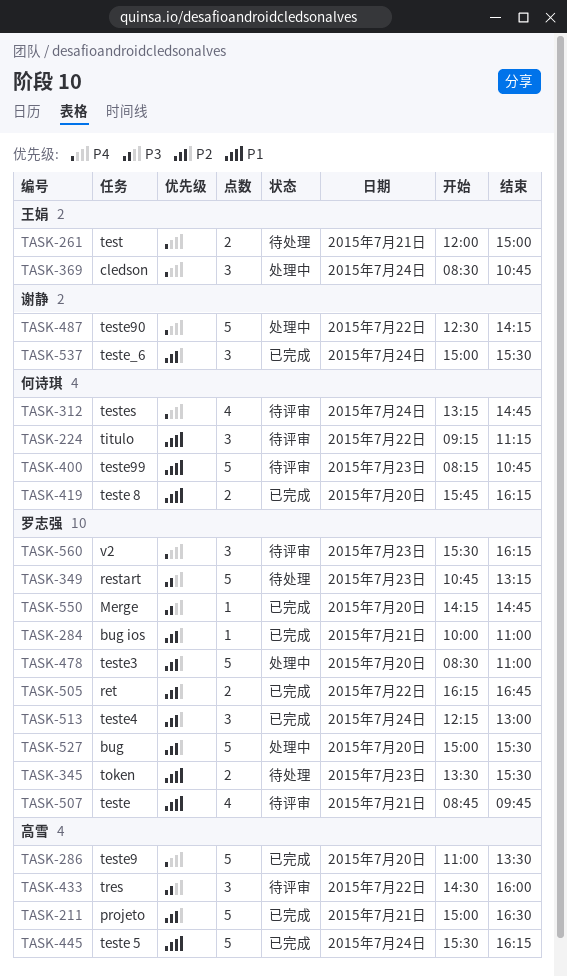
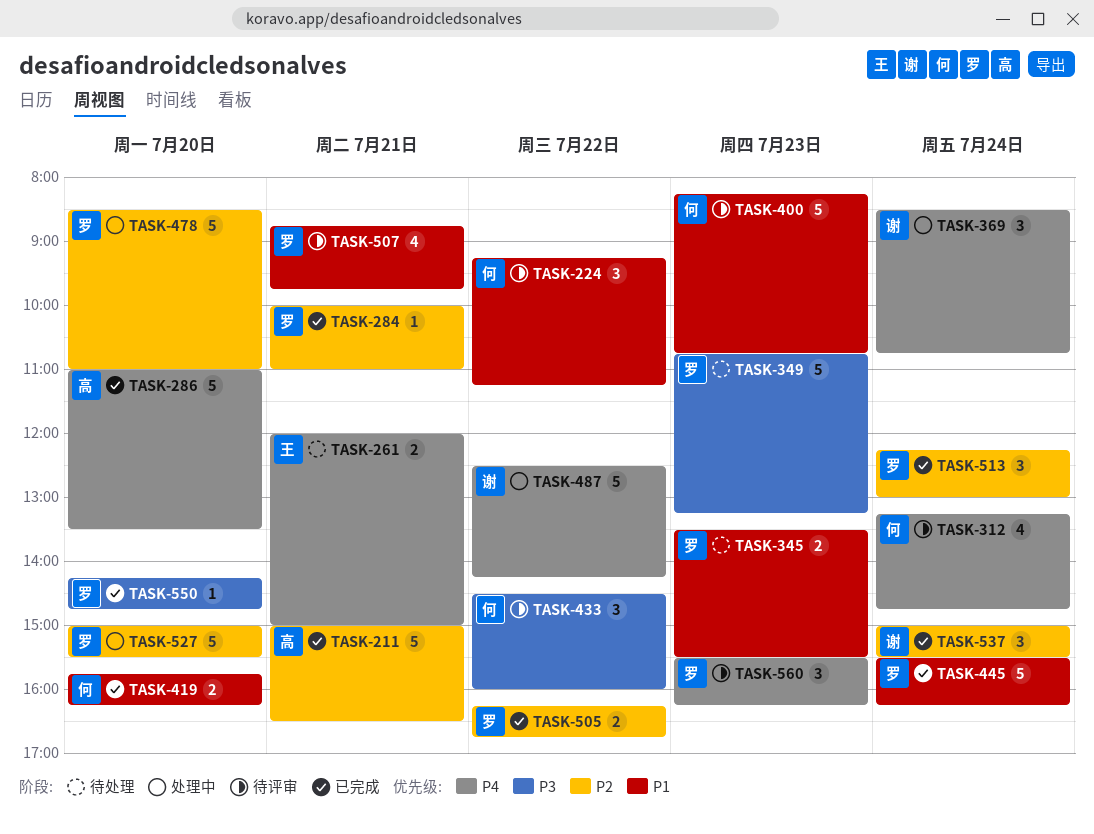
TASK-369, owner: 王娟 -> 谢静
TASK-433, owner: 高雪 -> 何诗琪
TASK-445, owner: 高雪 -> 罗志强

